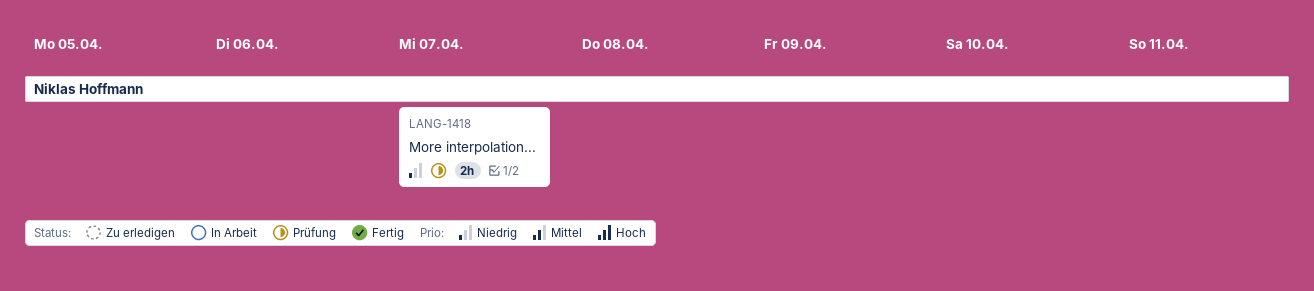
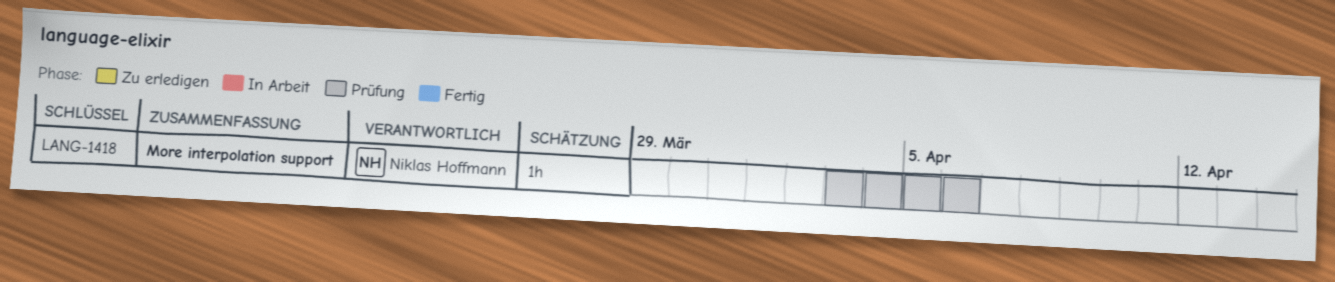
LANG-1418, estimate: 2h -> 1h
LANG-1418, due: Apr 7 -> Apr 6

